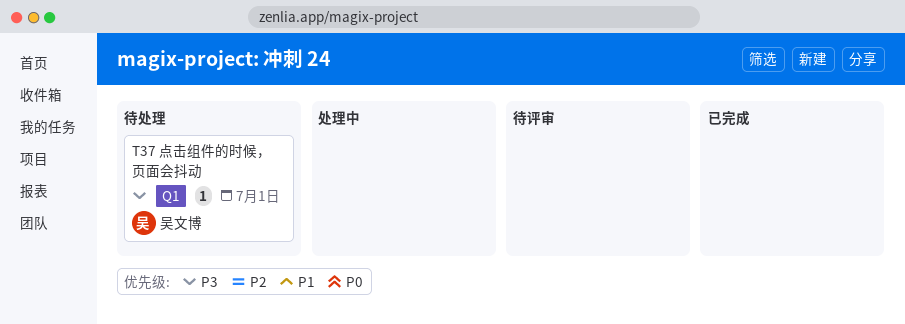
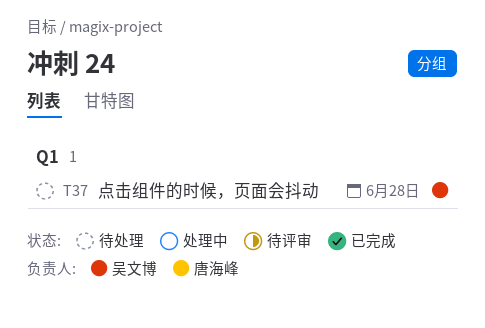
T37, due: Jul 1 -> Jun 28

